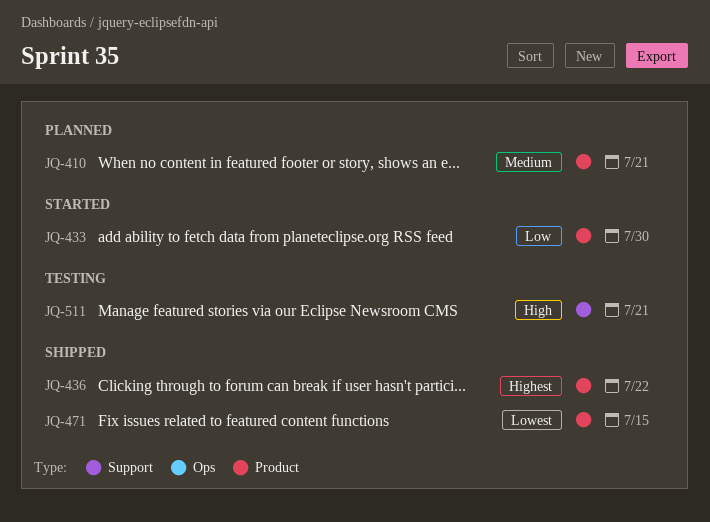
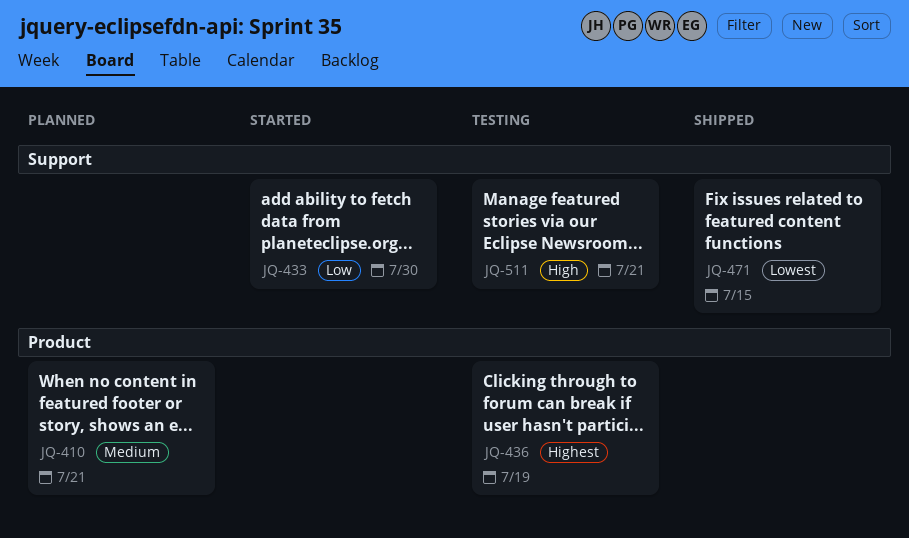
JQ-433, label: Product -> Support
JQ-436, status: Shipped -> Testing
JQ-436, due: Jul 22 -> Jul 19
JQ-471, label: Product -> Support

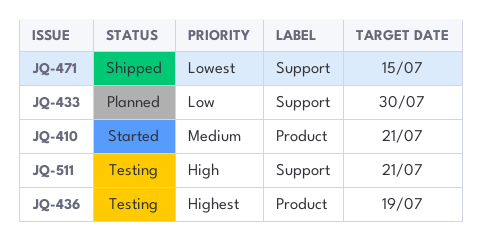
JQ-410, status: Planned -> Started
JQ-433, status: Started -> Planned

